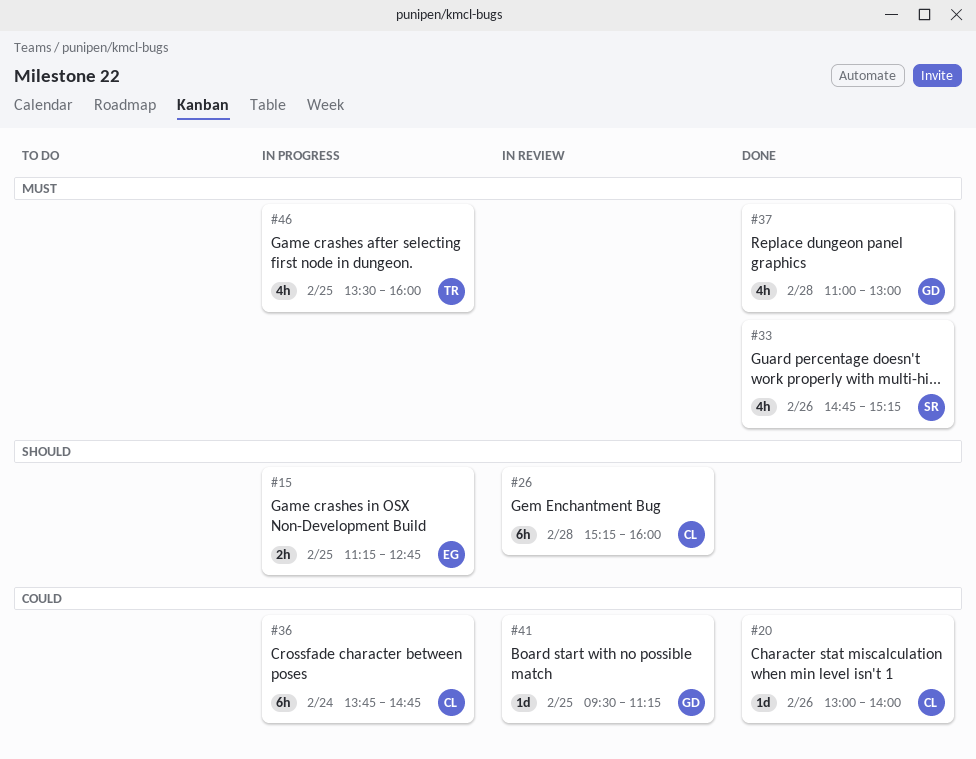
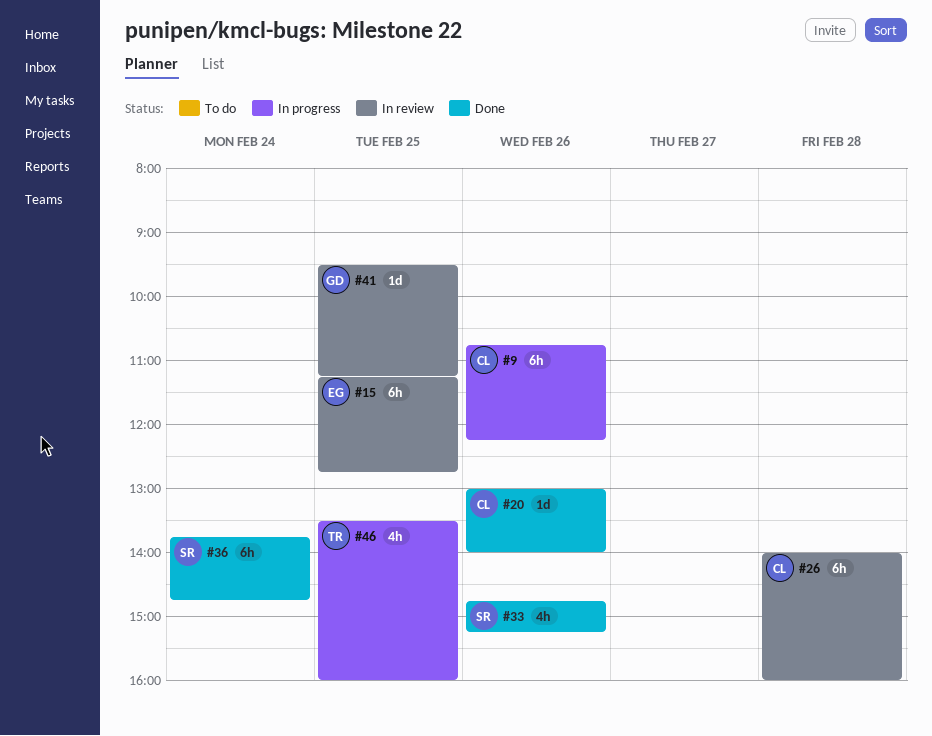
#9: none -> present
#15, status: In progress -> In review
#15, estimate: 2h -> 6h
#26, begins: 15:15 -> 14:00
#36, status: In progress -> Done
#36, owner: CL -> SR
#37: present -> none

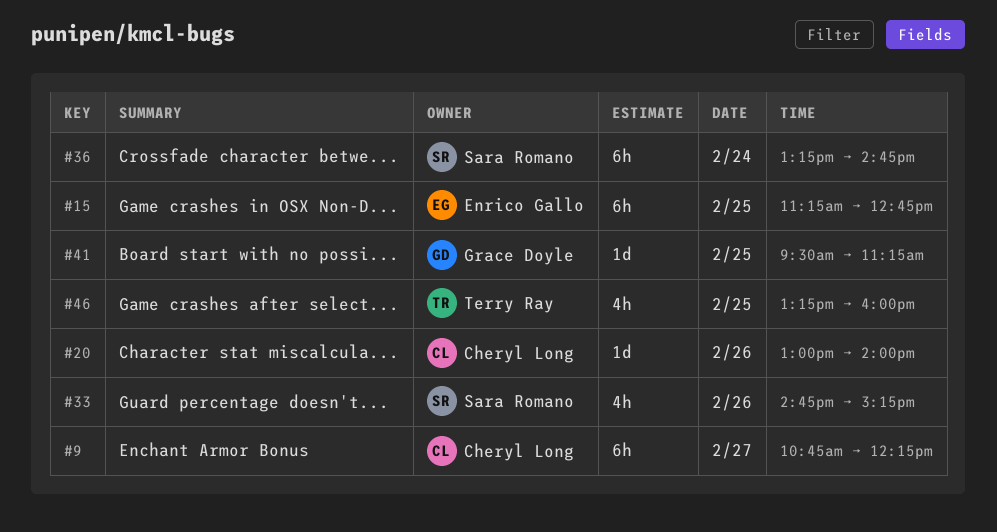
#9, day: Feb 26 -> Feb 27
#26: present -> none
#36, begins: 13:45 -> 13:15
#46, begins: 13:30 -> 13:15

